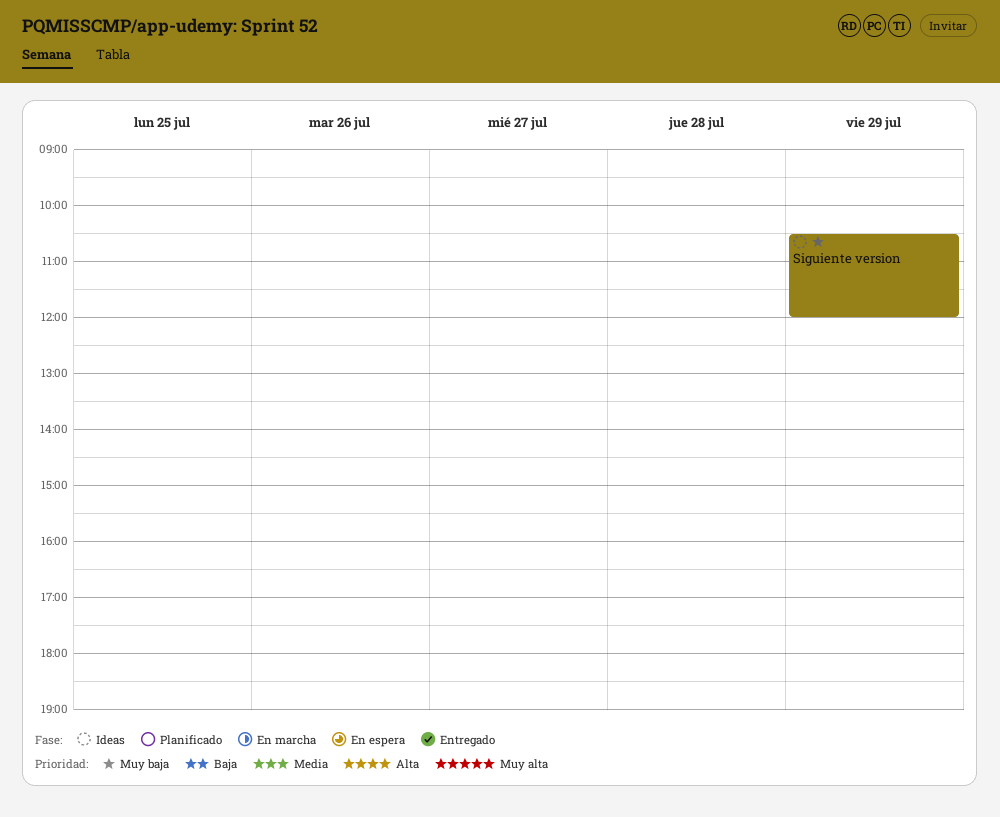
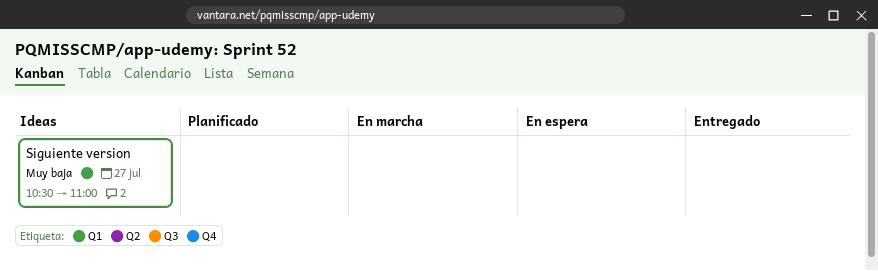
Siguiente version, day: Jul 29 -> Jul 27
Siguiente version, ends: 12:00 -> 11:00

